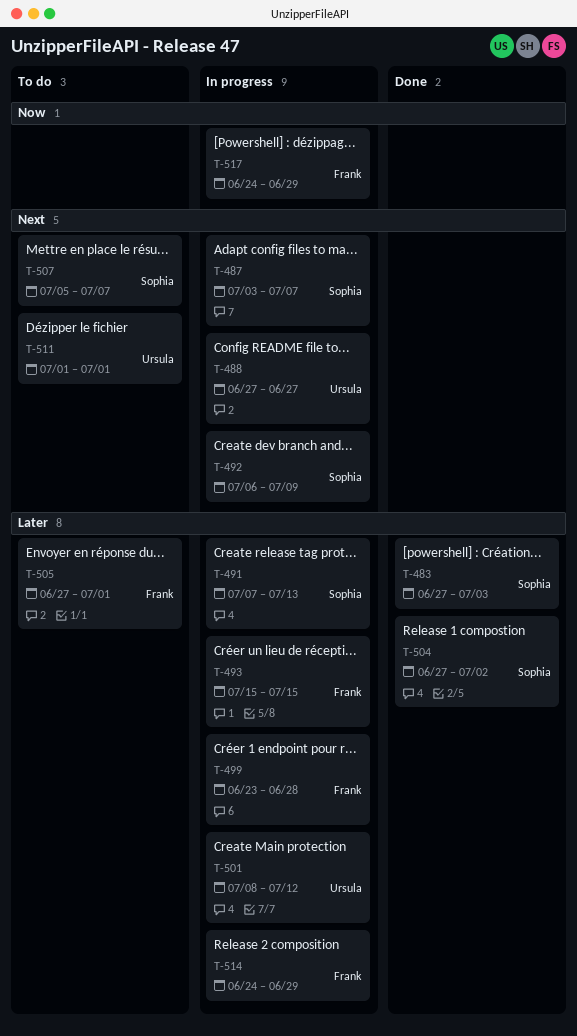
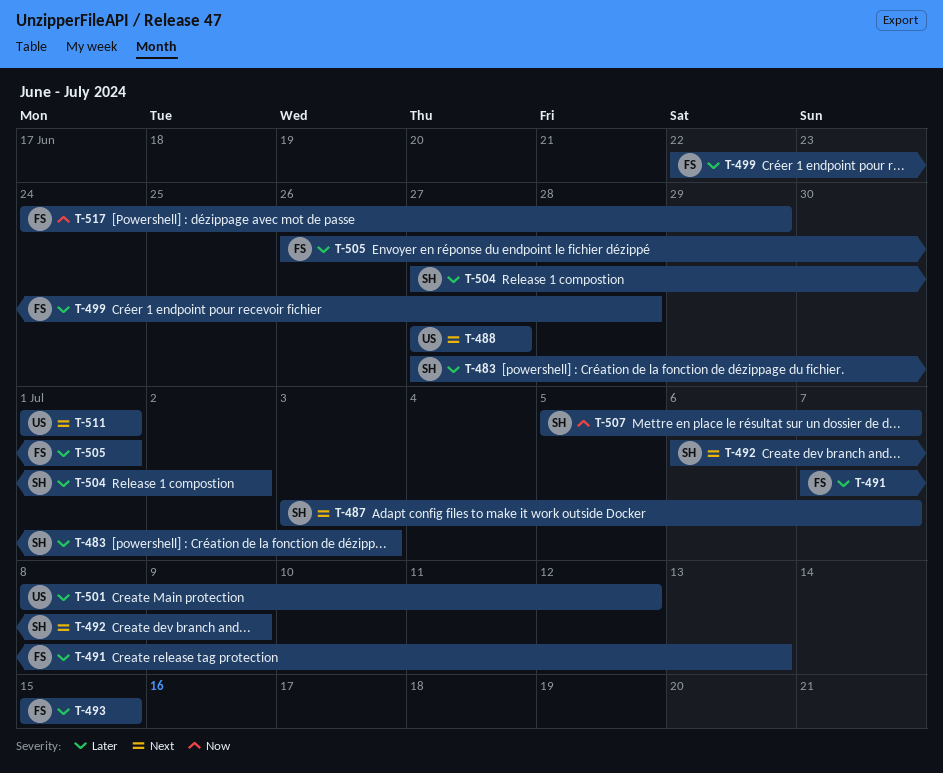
T-491, owner: Sophia -> Frank
T-499, start: Jun 23 -> Jun 22
T-505, start: Jun 27 -> Jun 26
T-507, priority: Next -> Now
T-514: present -> none

